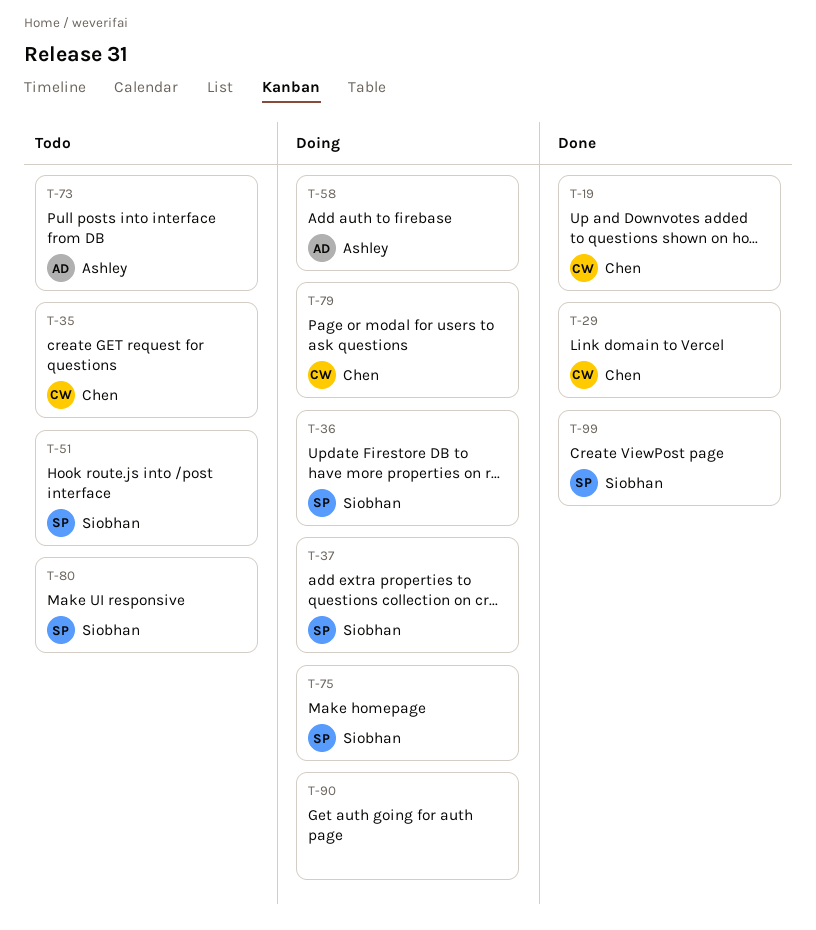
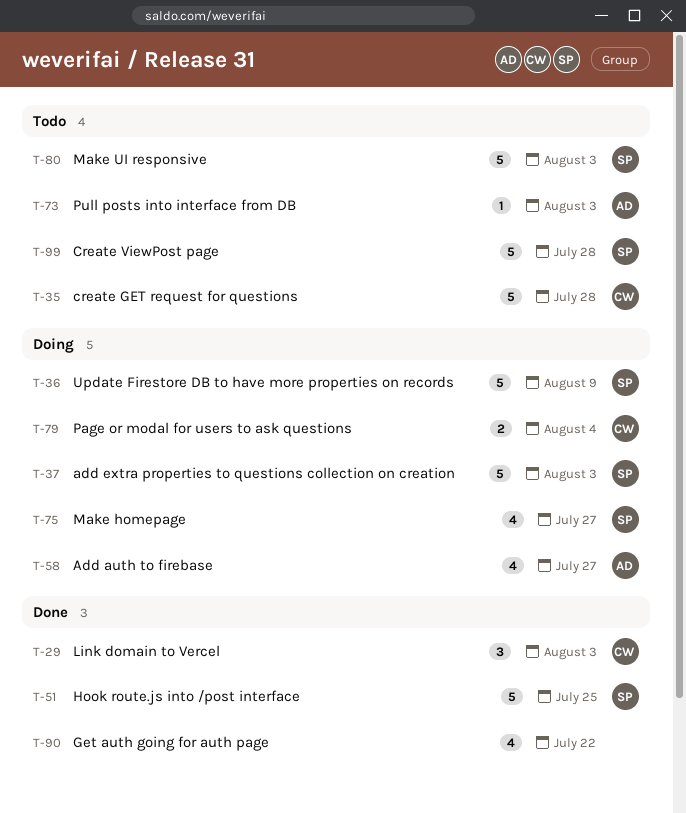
T-19: present -> none
T-51, status: Todo -> Done
T-90, status: Doing -> Done
T-99, status: Done -> Todo

